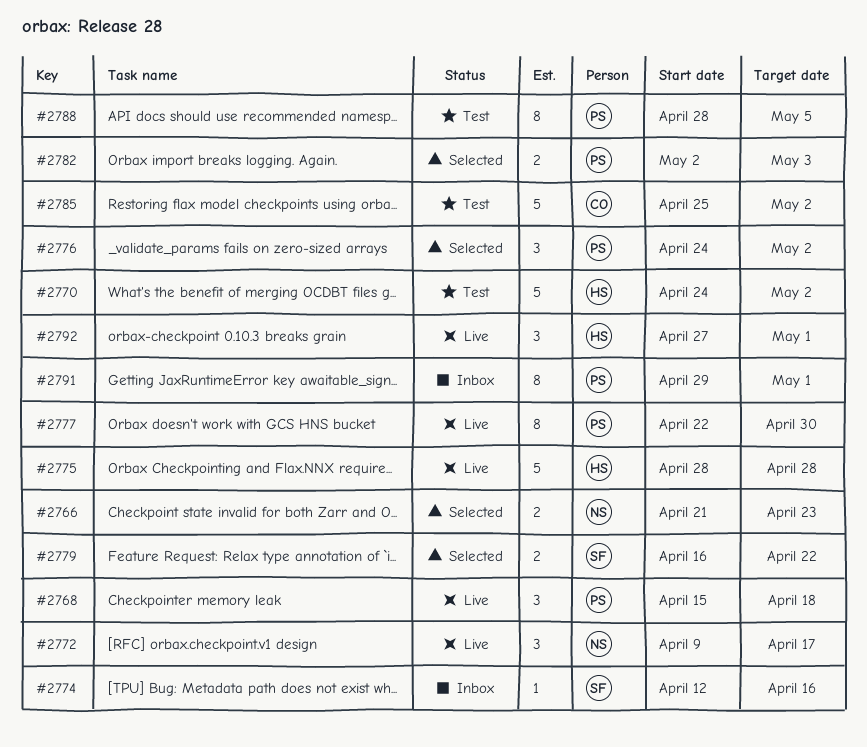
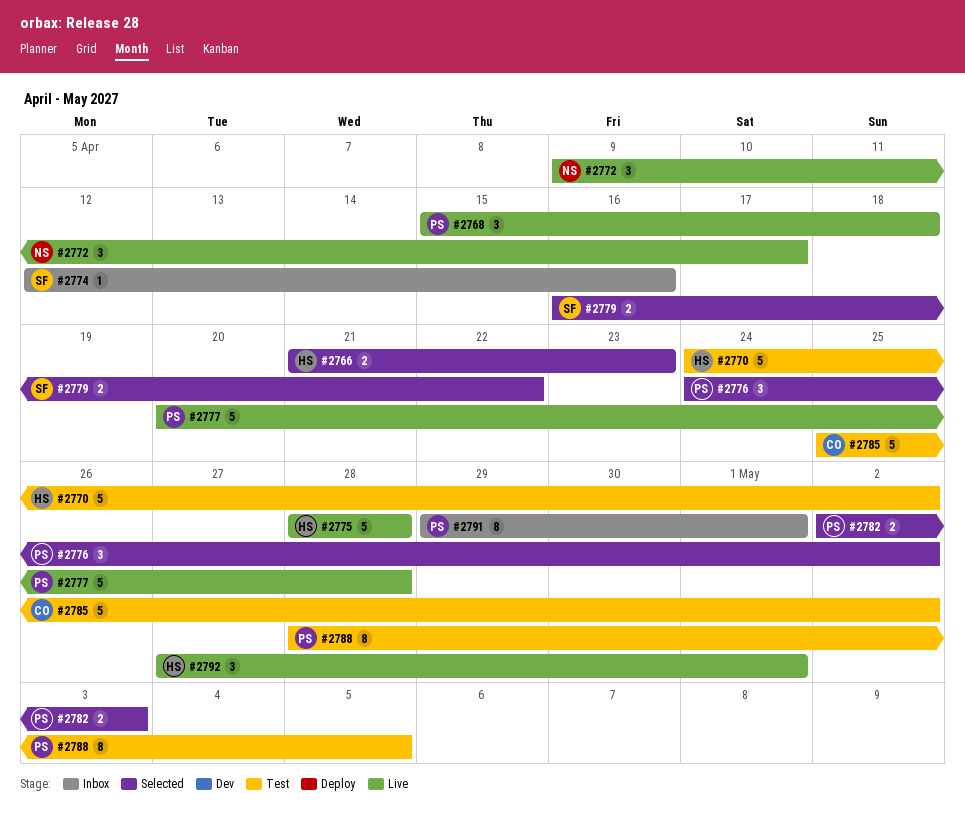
#2766, owner: NS -> HS
#2777, estimate: 8 -> 5
#2777, start: Apr 22 -> Apr 20
#2777, due: Apr 30 -> Apr 28

